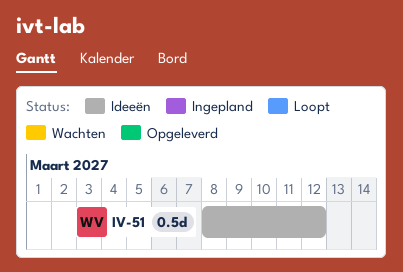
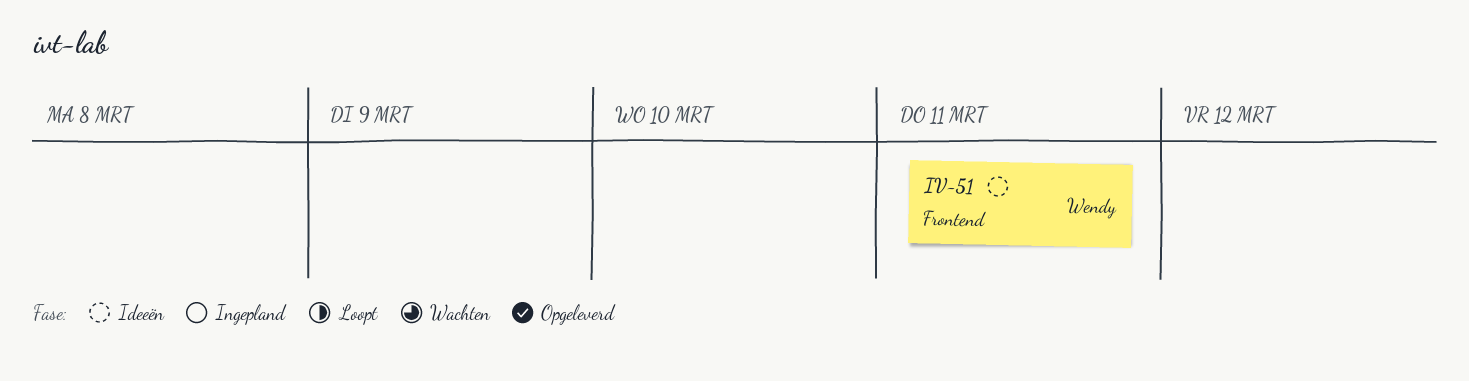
IV-51, due: Mar 12 -> Mar 11

